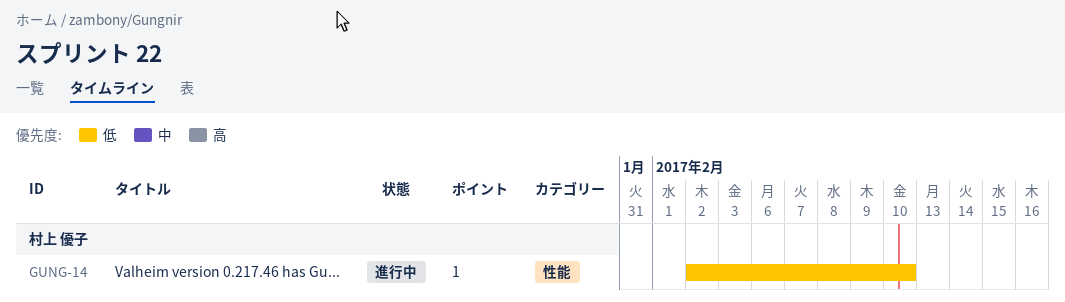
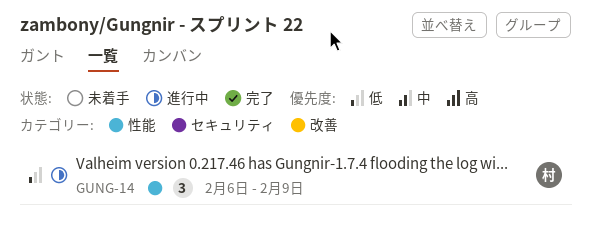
GUNG-14, estimate: 1 -> 3
GUNG-14, start: Feb 2 -> Feb 6
GUNG-14, due: Feb 10 -> Feb 9

